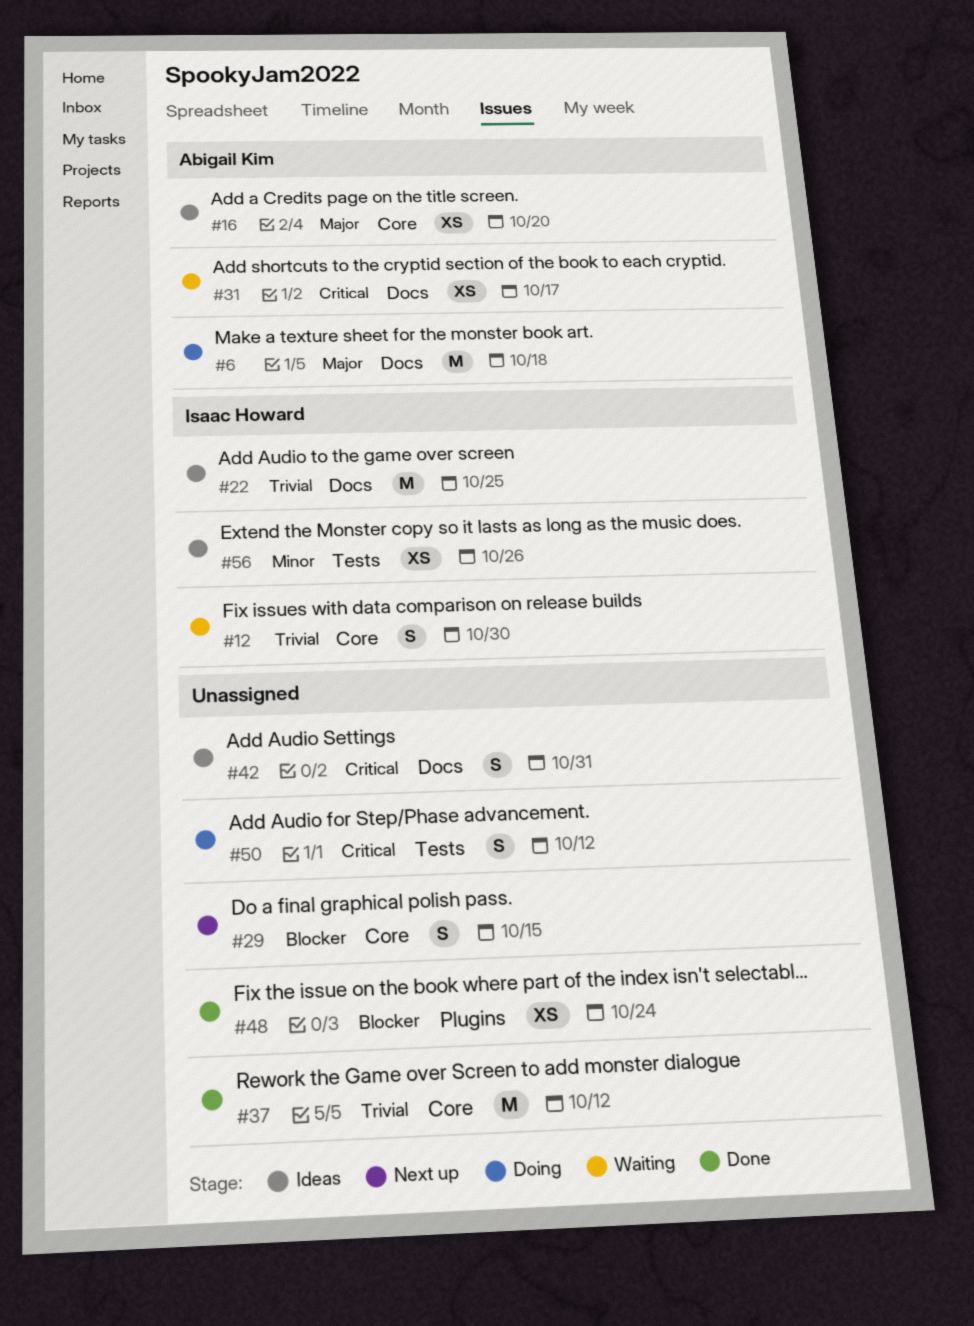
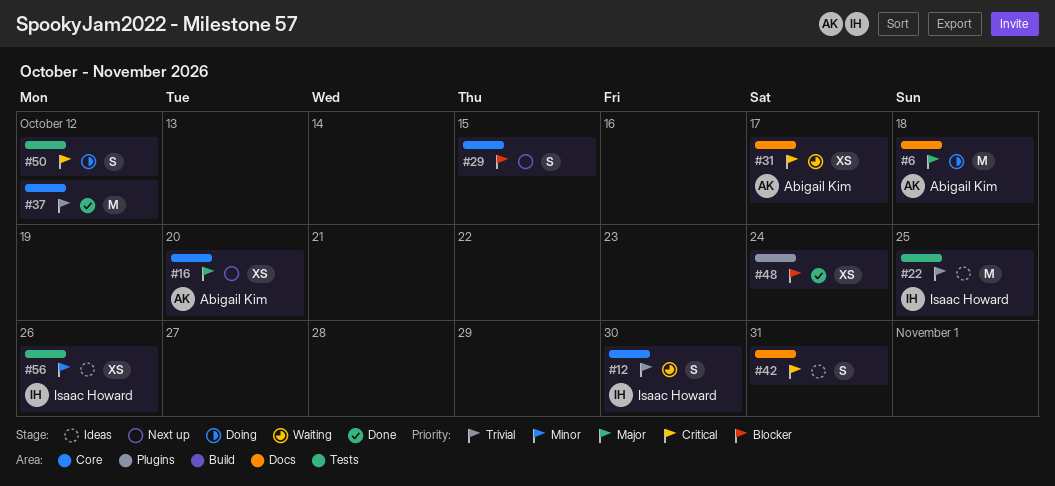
#16, status: Ideas -> Next up
#22, label: Docs -> Tests

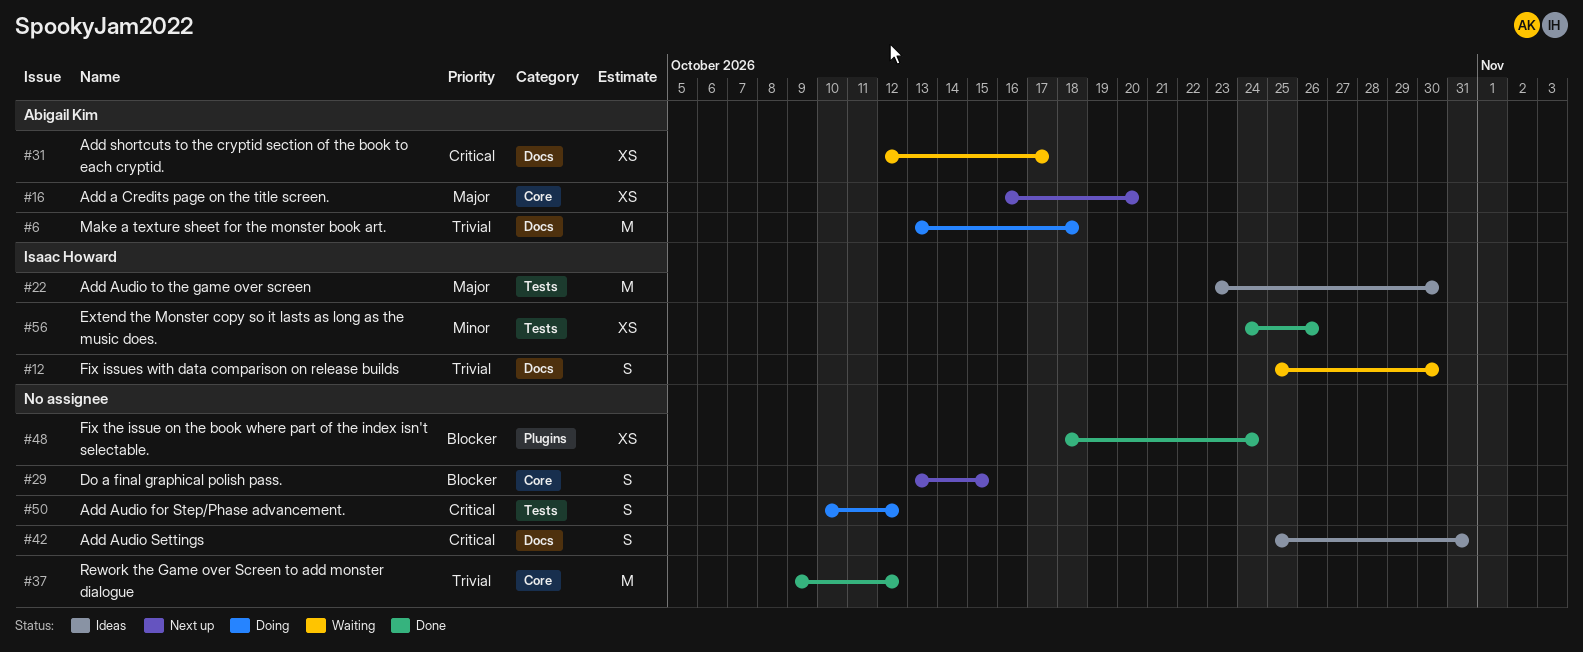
#6, priority: Major -> Trivial
#12, label: Core -> Docs
#22, priority: Trivial -> Major
#22, due: Oct 25 -> Oct 30
#56, status: Ideas -> Done

